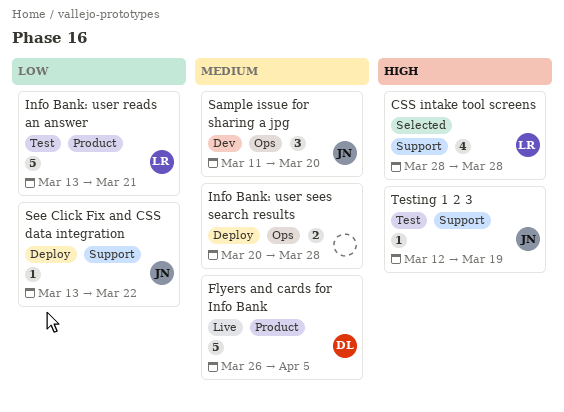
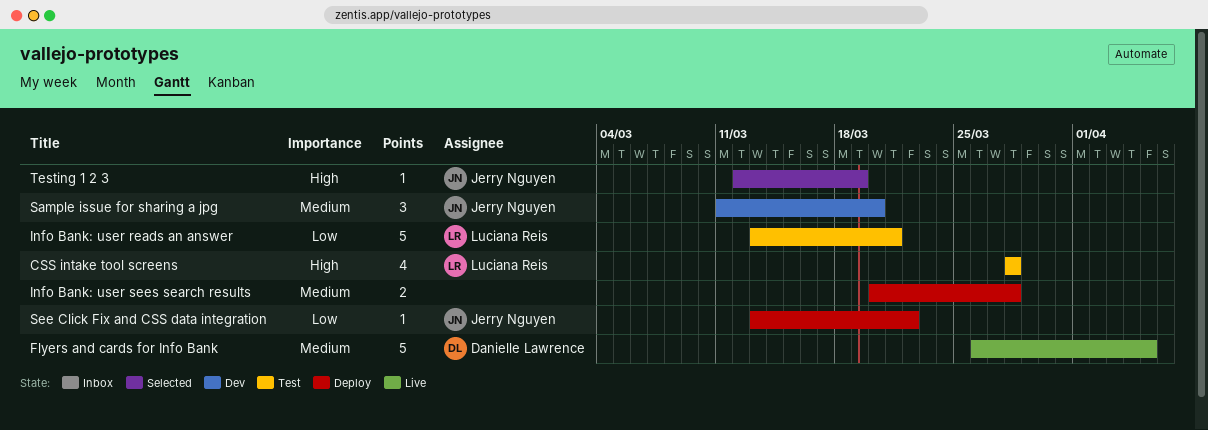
CSS intake tool screens, status: Selected -> Test
Testing 1 2 3, status: Test -> Selected

